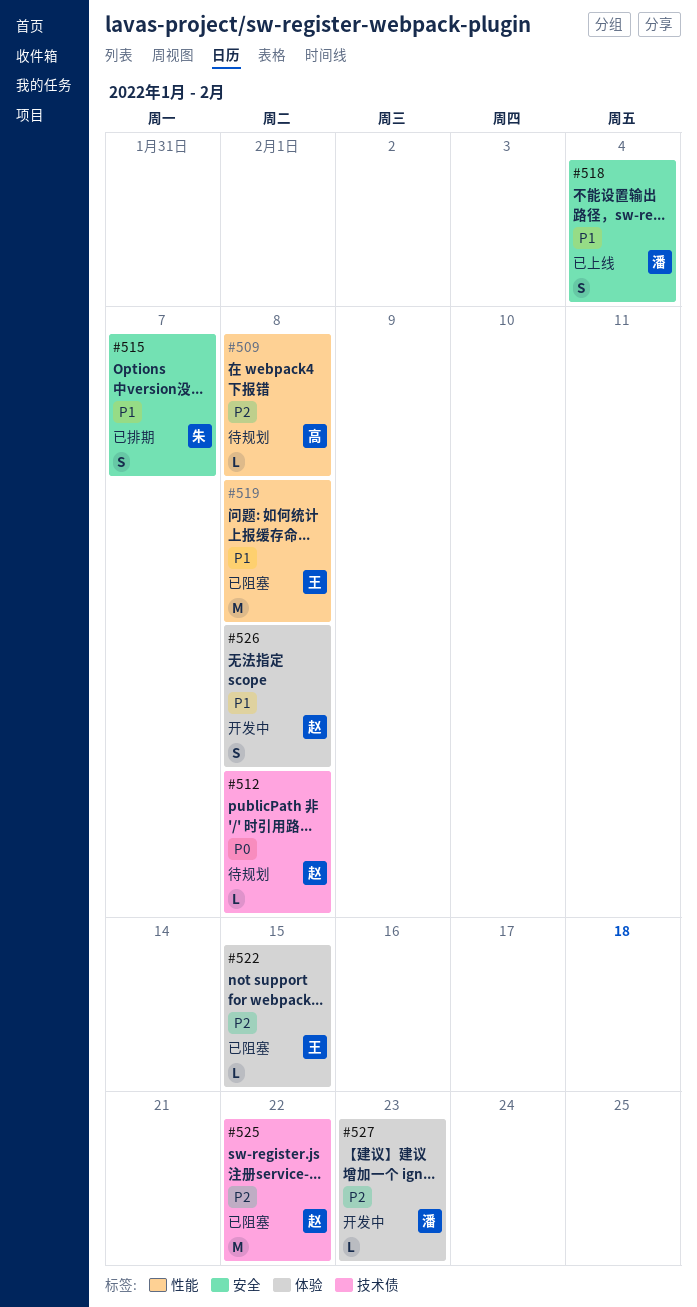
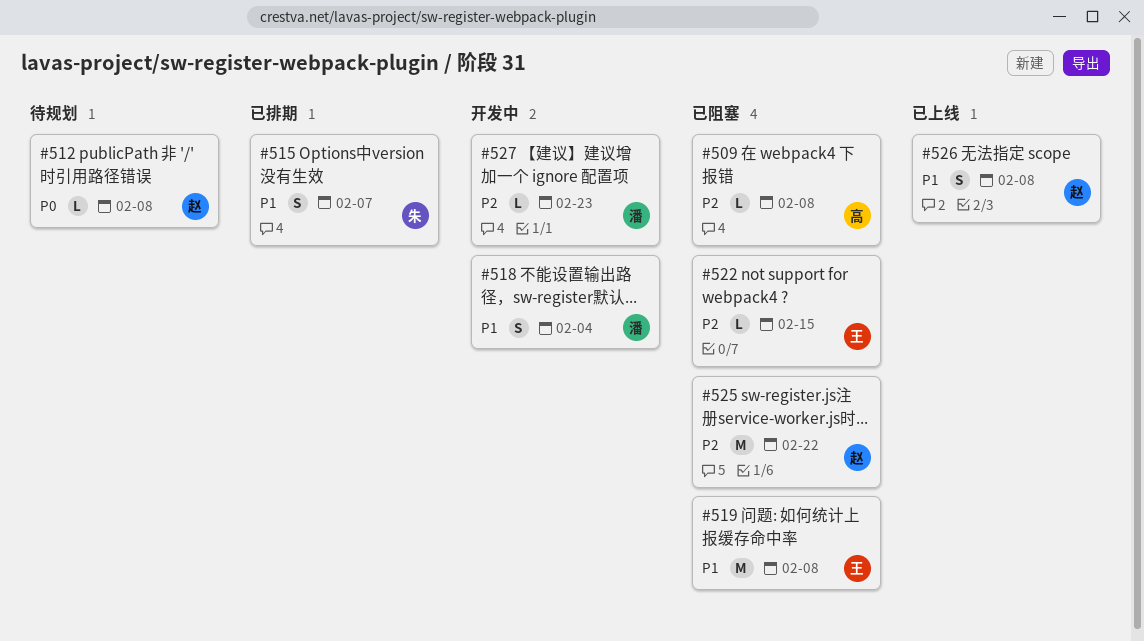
#509, status: 待规划 -> 已阻塞
#518, status: 已上线 -> 开发中
#526, status: 开发中 -> 已上线

